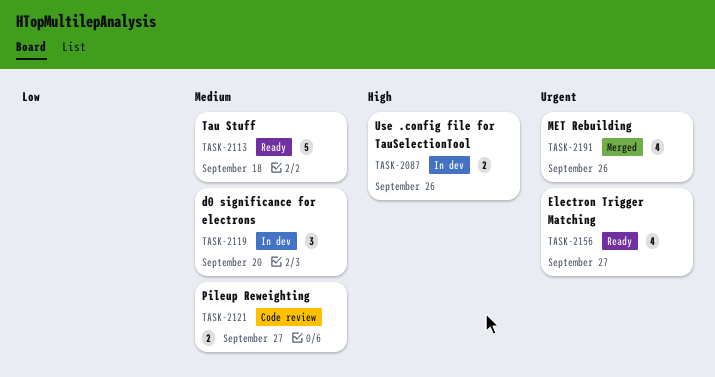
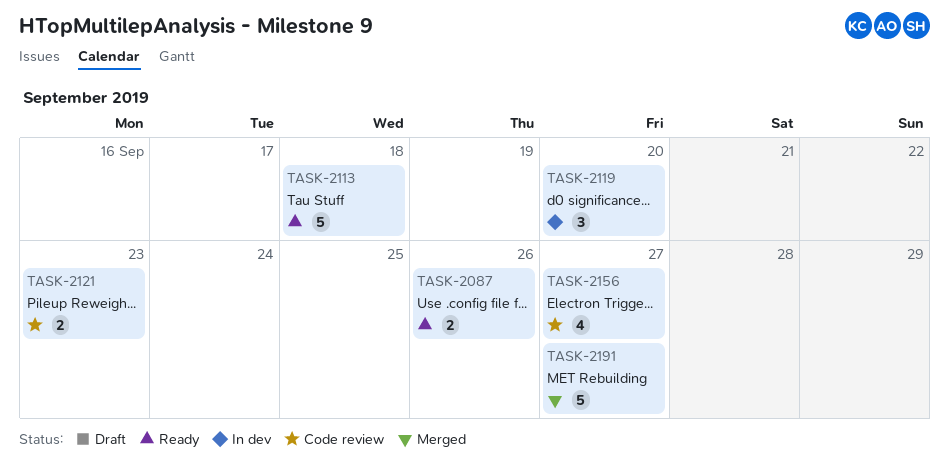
TASK-2087, status: In dev -> Ready
TASK-2121, due: Sep 27 -> Sep 23
TASK-2156, status: Ready -> Code review
TASK-2191, estimate: 4 -> 5
TASK-2191, due: Sep 26 -> Sep 27

